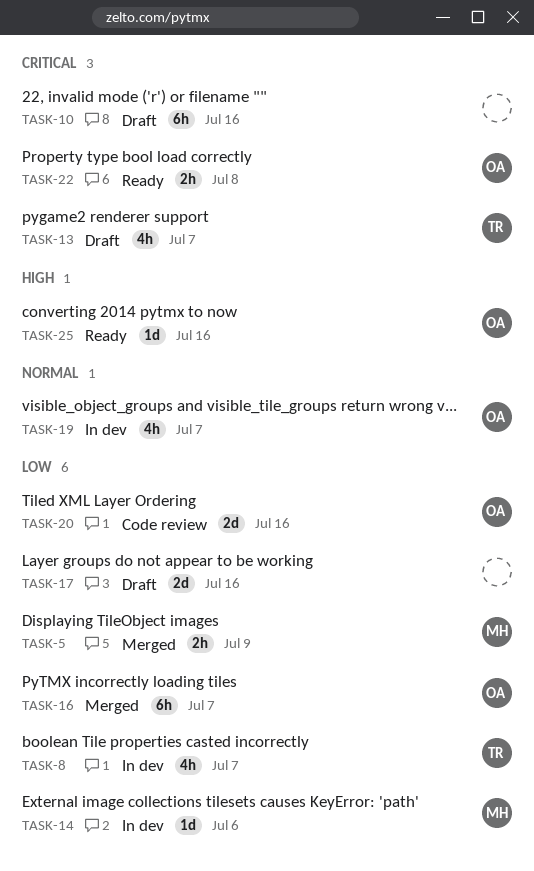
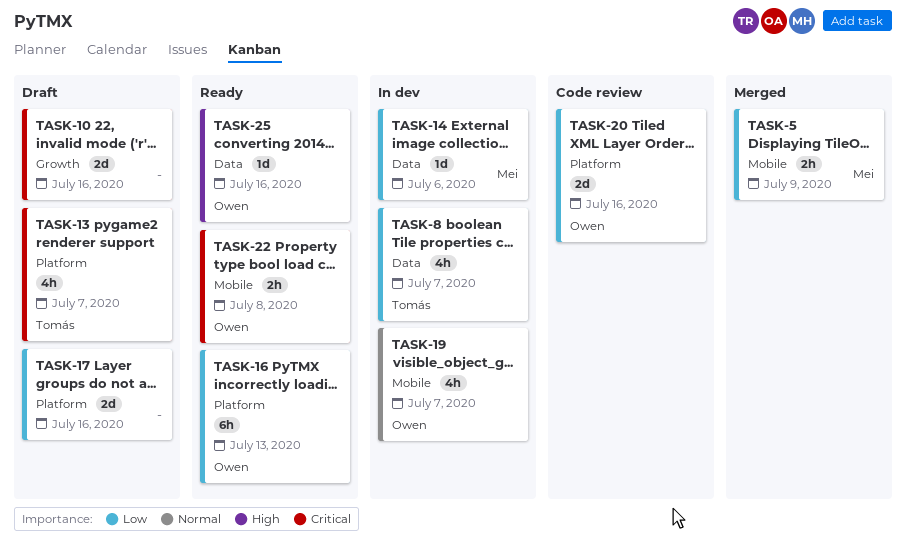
TASK-10, estimate: 6h -> 2d
TASK-16, status: Merged -> Ready
TASK-16, due: Jul 7 -> Jul 13

